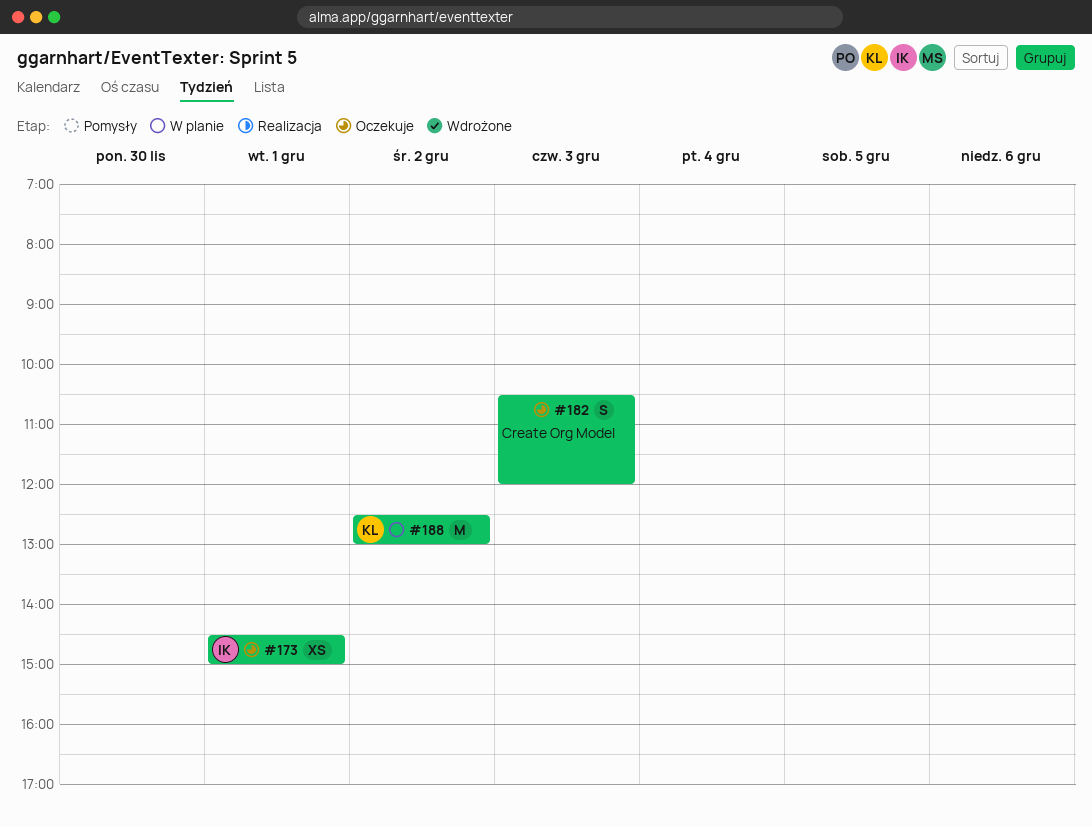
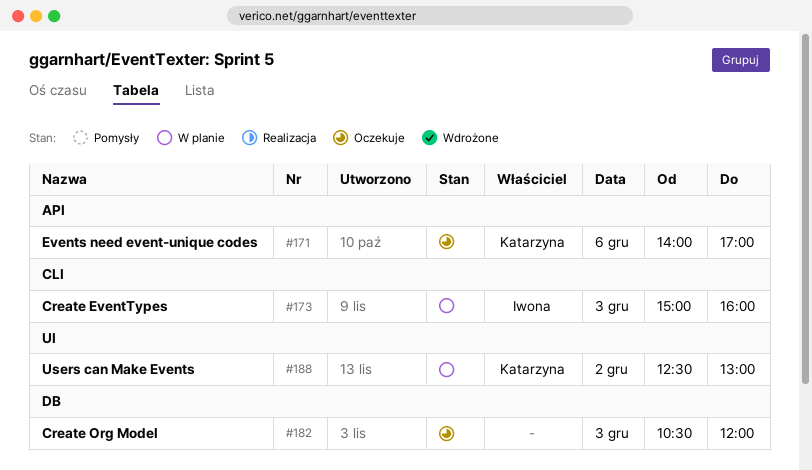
#171: none -> present
#173, status: Oczekuje -> W planie
#173, day: Dec 1 -> Dec 3
#173, begins: 14:30 -> 15:00
#173, ends: 15:00 -> 16:00

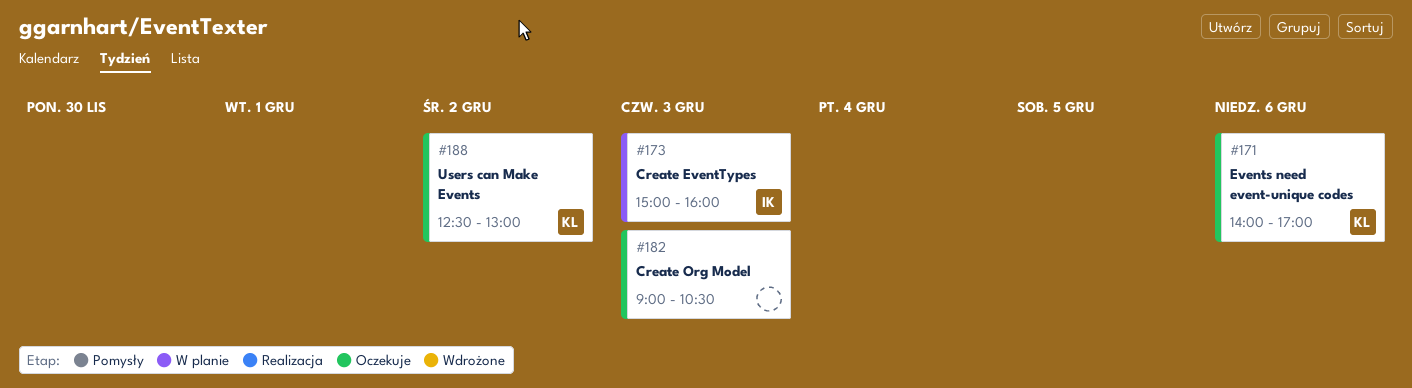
#182, begins: 10:30 -> 09:00
#182, ends: 12:00 -> 10:30
#188, status: W planie -> Oczekuje

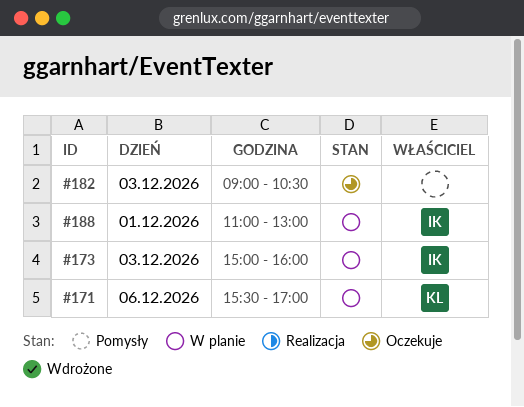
#171, status: Oczekuje -> W planie
#171, begins: 14:00 -> 15:30
#188, status: Oczekuje -> W planie
#188, owner: KL -> IK
#188, day: Dec 2 -> Dec 1
#188, begins: 12:30 -> 11:00

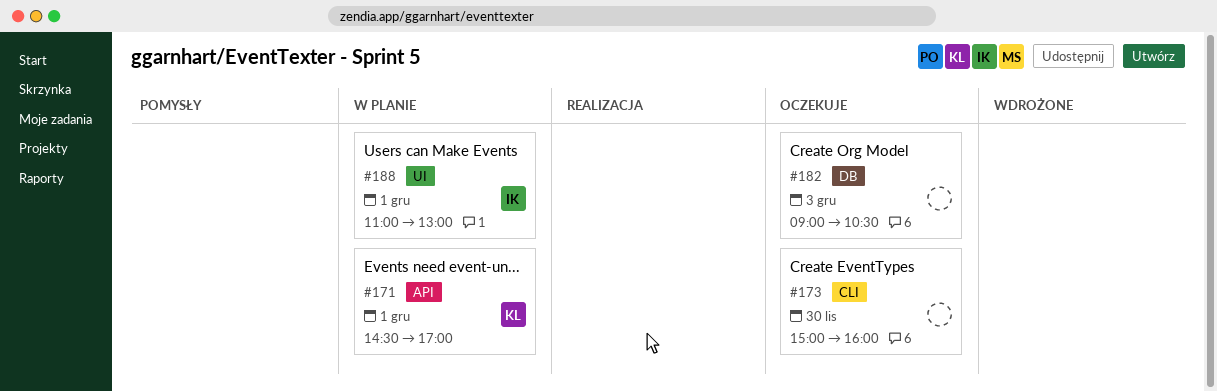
#171, day: Dec 6 -> Dec 1
#171, begins: 15:30 -> 14:30
#173, status: W planie -> Oczekuje
#173, owner: IK -> none
#173, day: Dec 3 -> Nov 30

